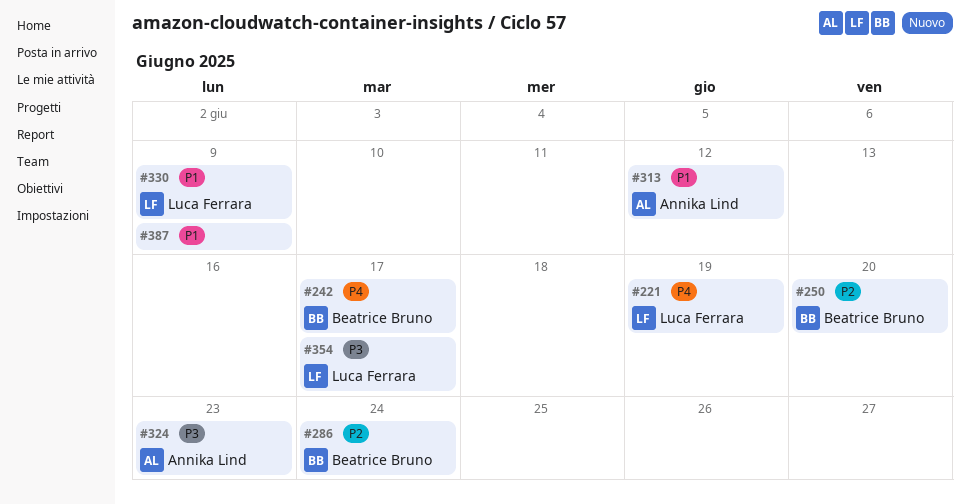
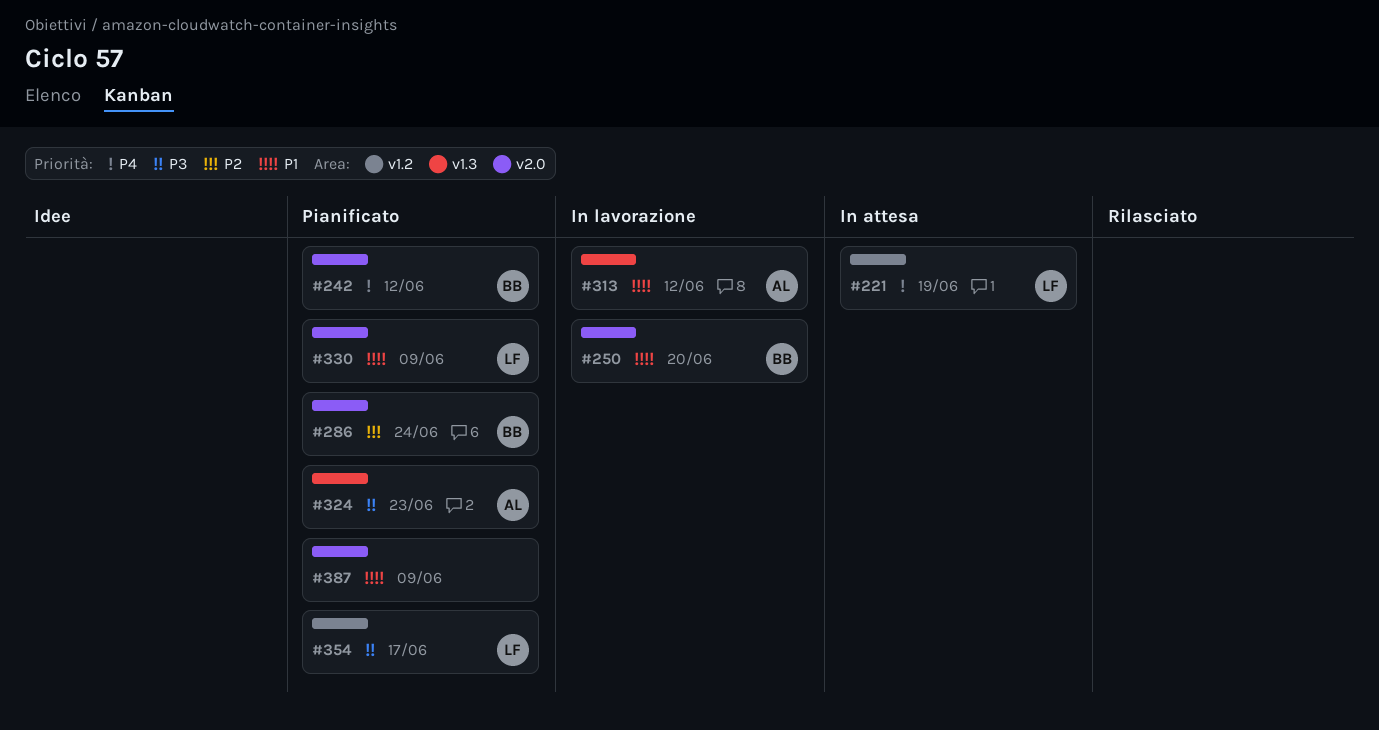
#242, due: Jun 17 -> Jun 12
#250, priority: P2 -> P1

